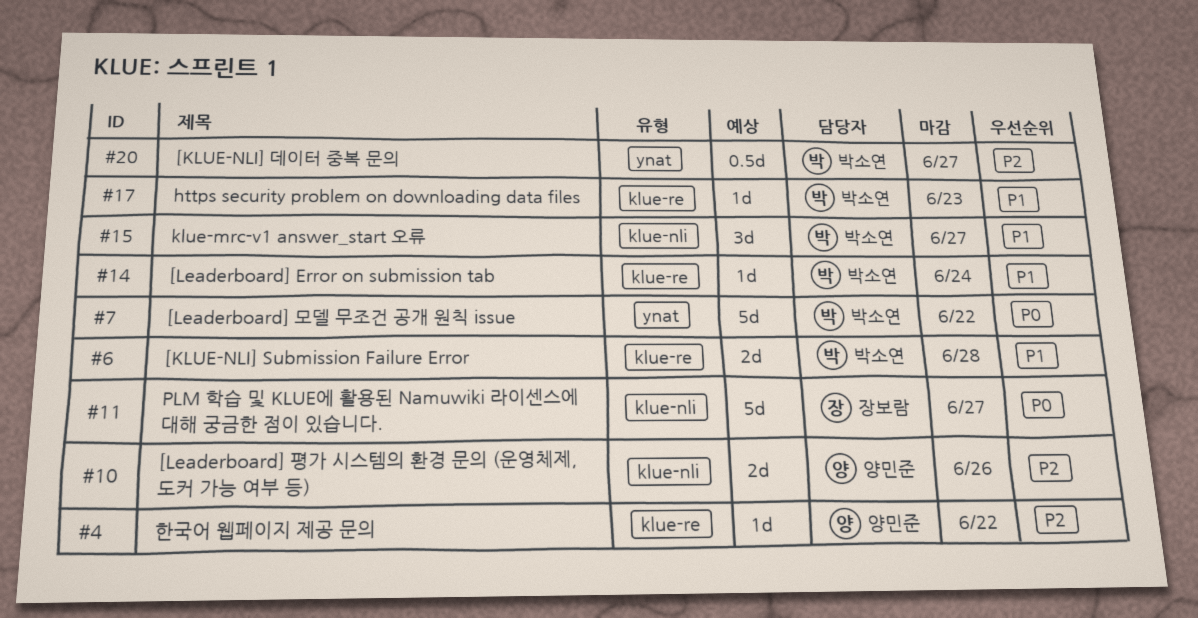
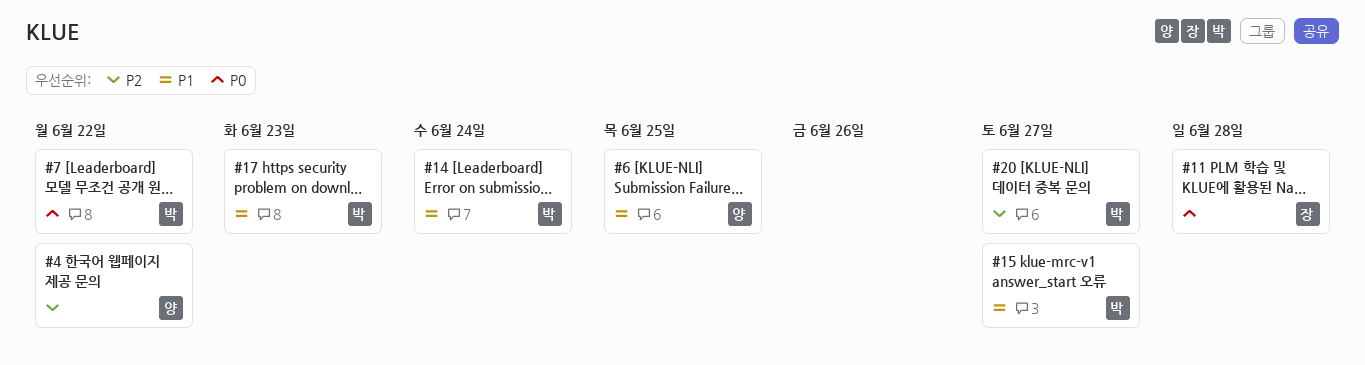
#6, owner: 박소연 -> 양민준
#6, due: Jun 28 -> Jun 25
#10: present -> none
#11, due: Jun 27 -> Jun 28

